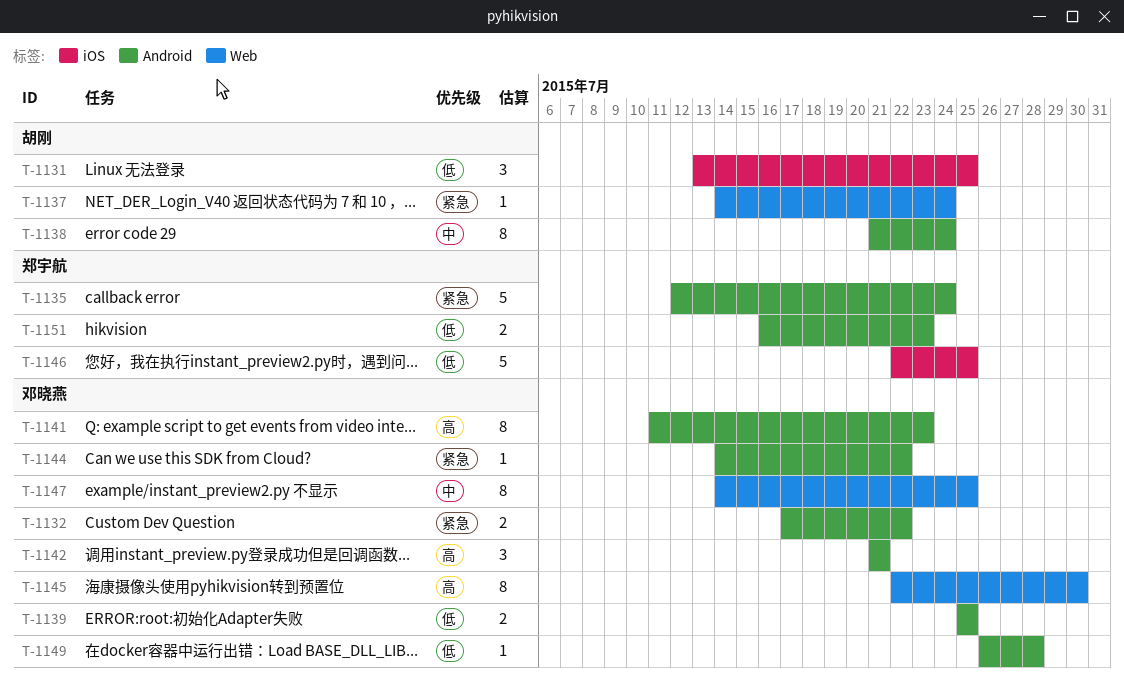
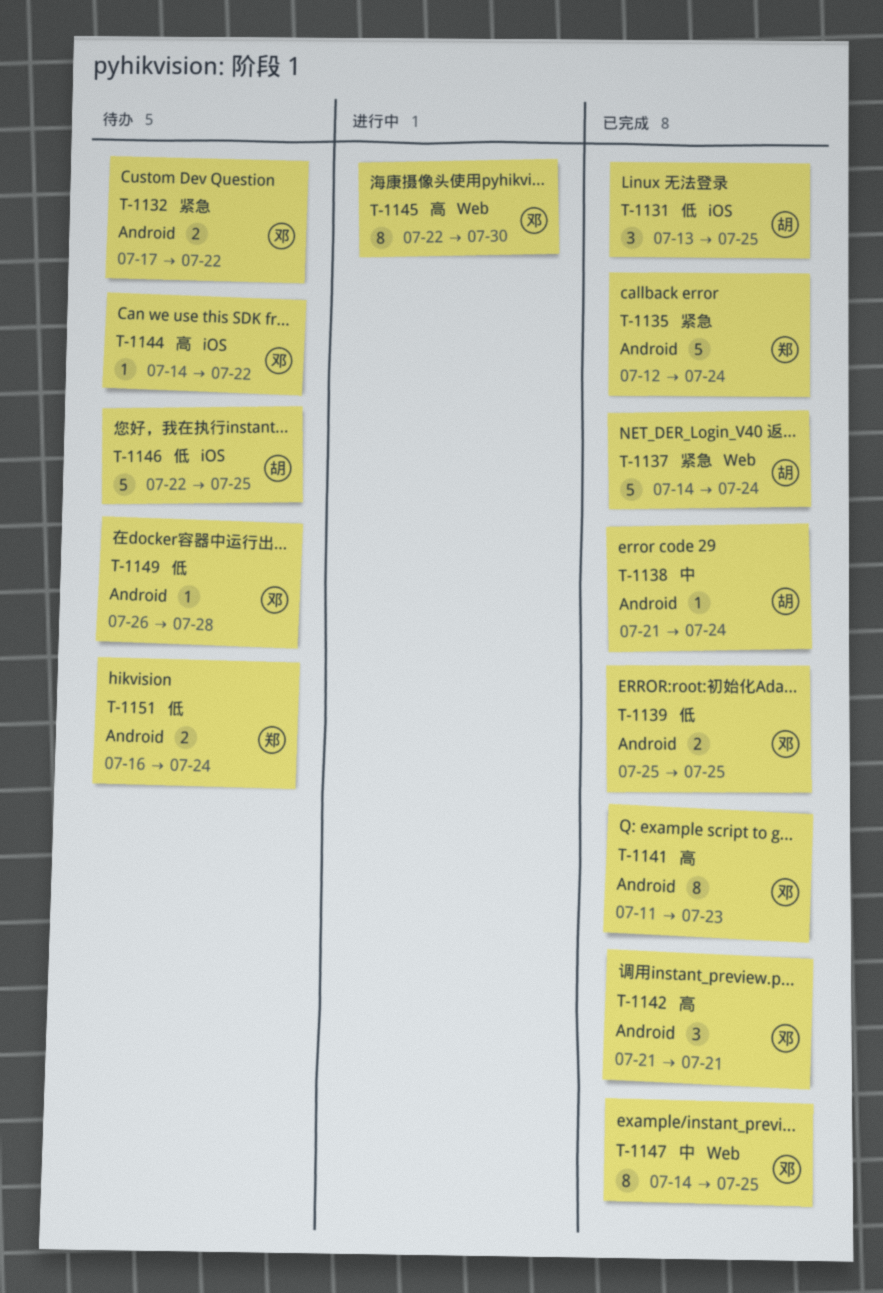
T-1137, estimate: 1 -> 5
T-1138, estimate: 8 -> 1
T-1144, priority: 紧急 -> 高
T-1144, label: Android -> iOS
T-1146, owner: 郑宇航 -> 胡刚
T-1151, due: Jul 23 -> Jul 24

